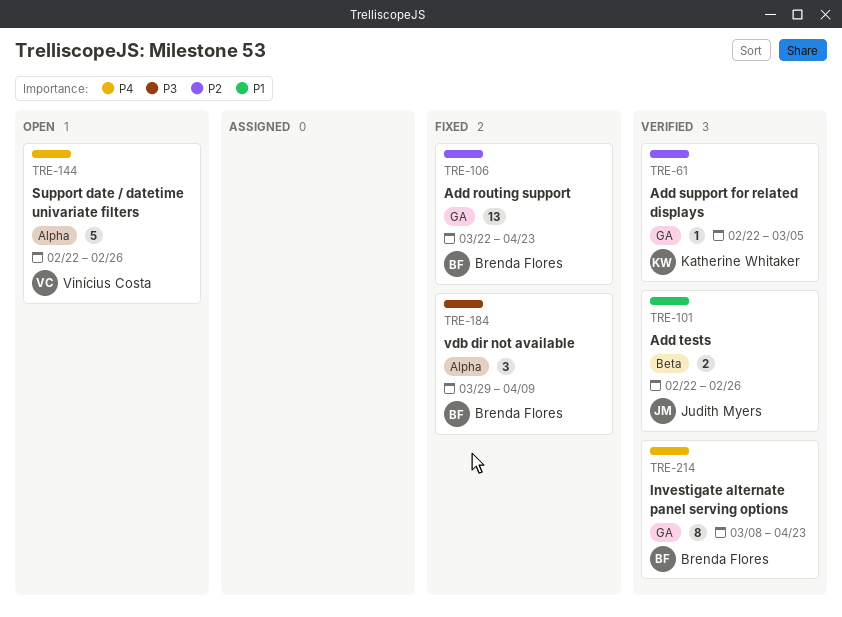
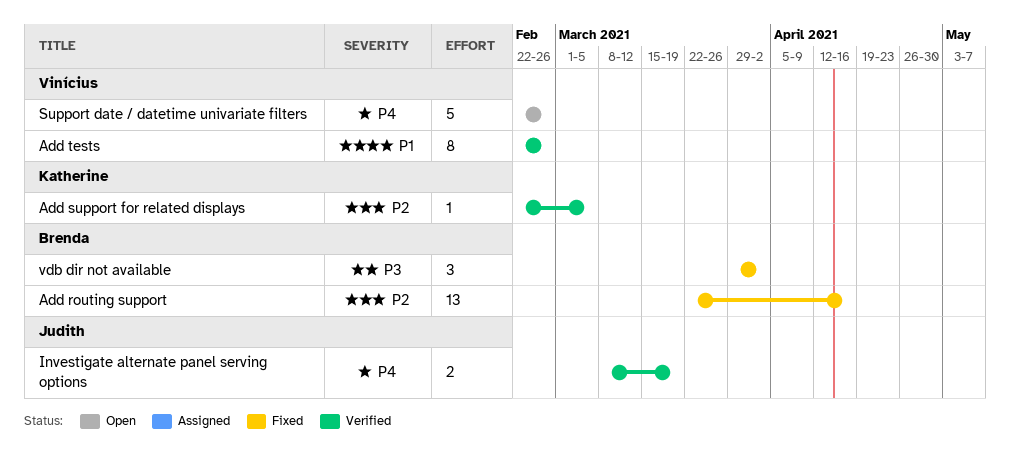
Add routing support, due: Apr 23 -> Apr 16
Add tests, owner: Judith Myers -> Vinícius Costa
Add tests, estimate: 2 -> 8
Investigate alternate panel serving options, owner: Brenda Flores -> Judith Myers
Investigate alternate panel serving options, estimate: 8 -> 2
Investigate alternate panel serving options, due: Apr 23 -> Mar 19
vdb dir not available, due: Apr 9 -> Apr 2

